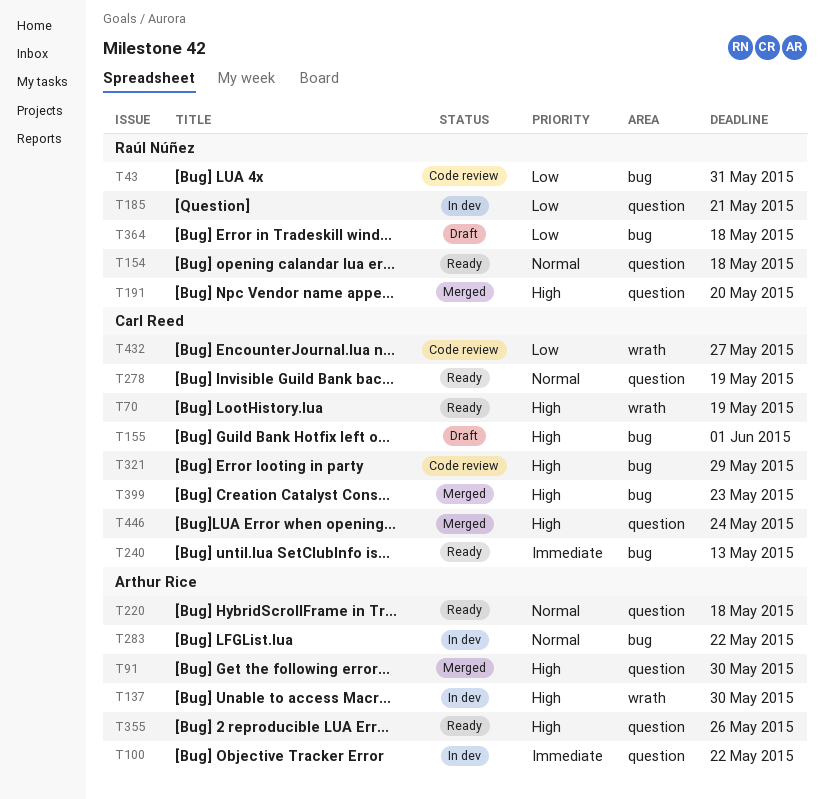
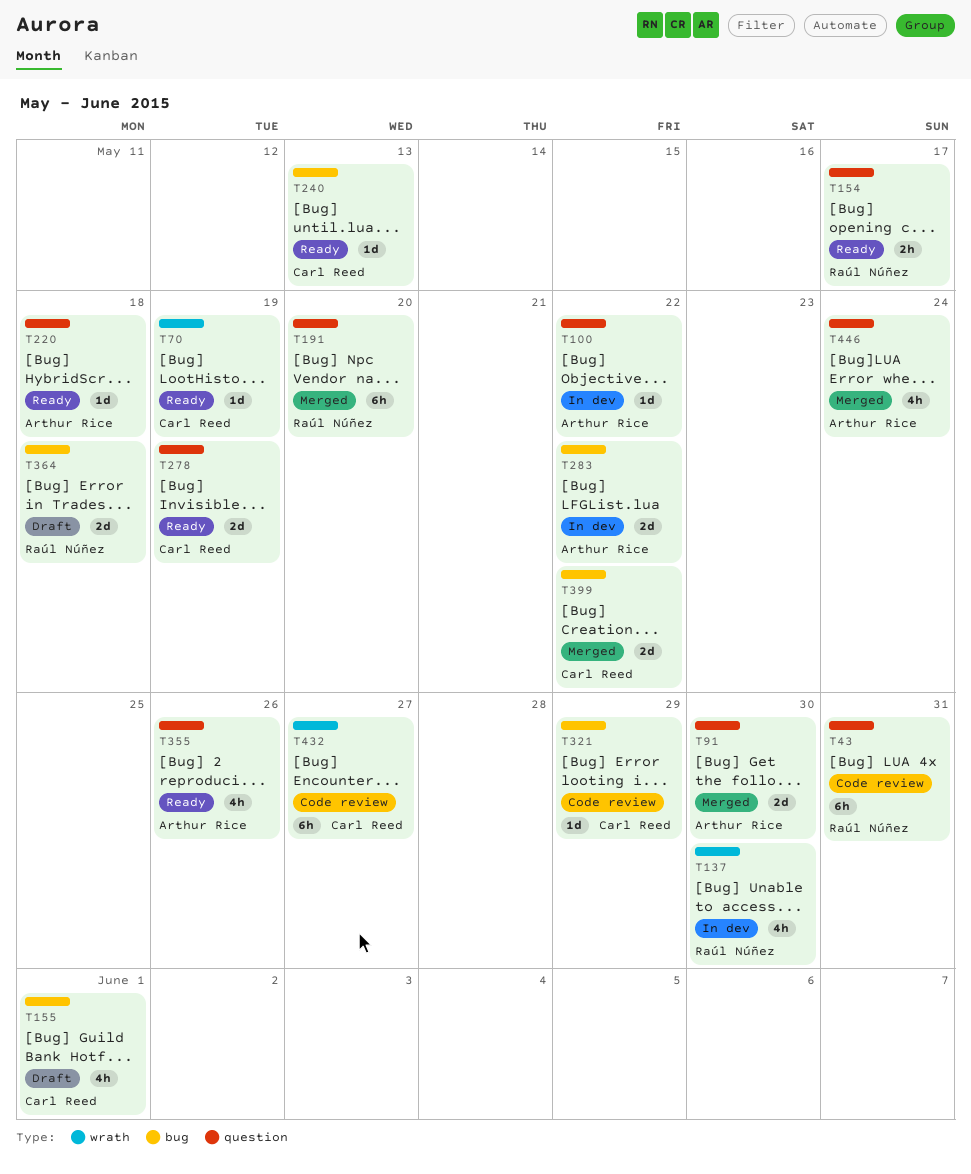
T43, label: bug -> question
T137, owner: Arthur Rice -> Raúl Núñez
T154, due: May 18 -> May 17
T185: present -> none
T399, due: May 23 -> May 22
T446, owner: Carl Reed -> Arthur Rice

